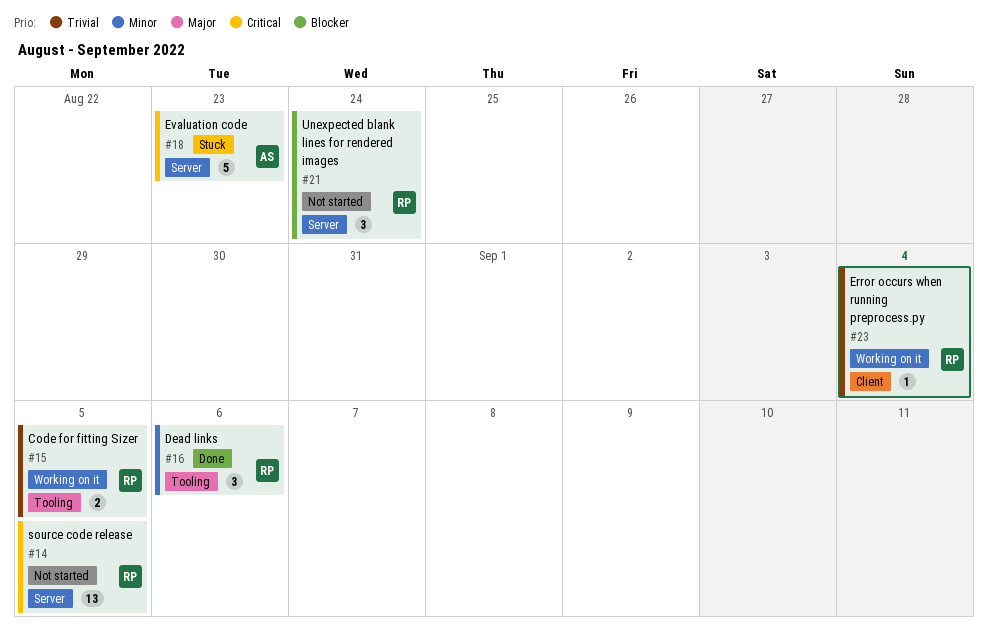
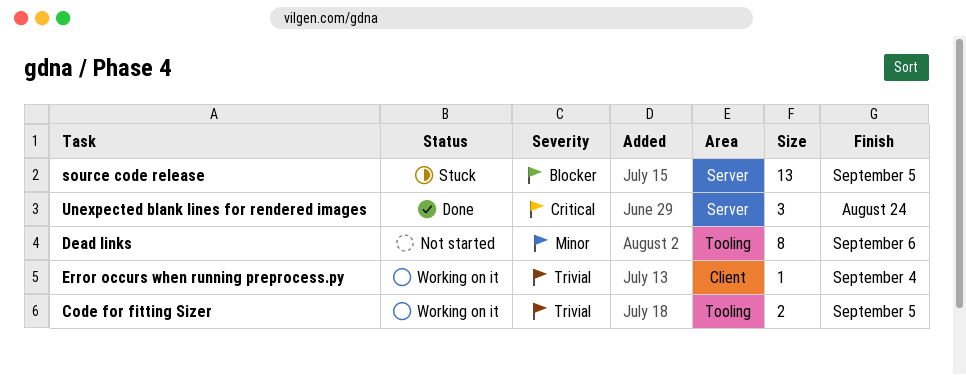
Dead links, status: Done -> Not started
Dead links, estimate: 3 -> 8
Evaluation code: present -> none
source code release, status: Not started -> Stuck
source code release, priority: Critical -> Blocker
Unexpected blank lines for rendered images, status: Not started -> Done
Unexpected blank lines for rendered images, priority: Blocker -> Critical

